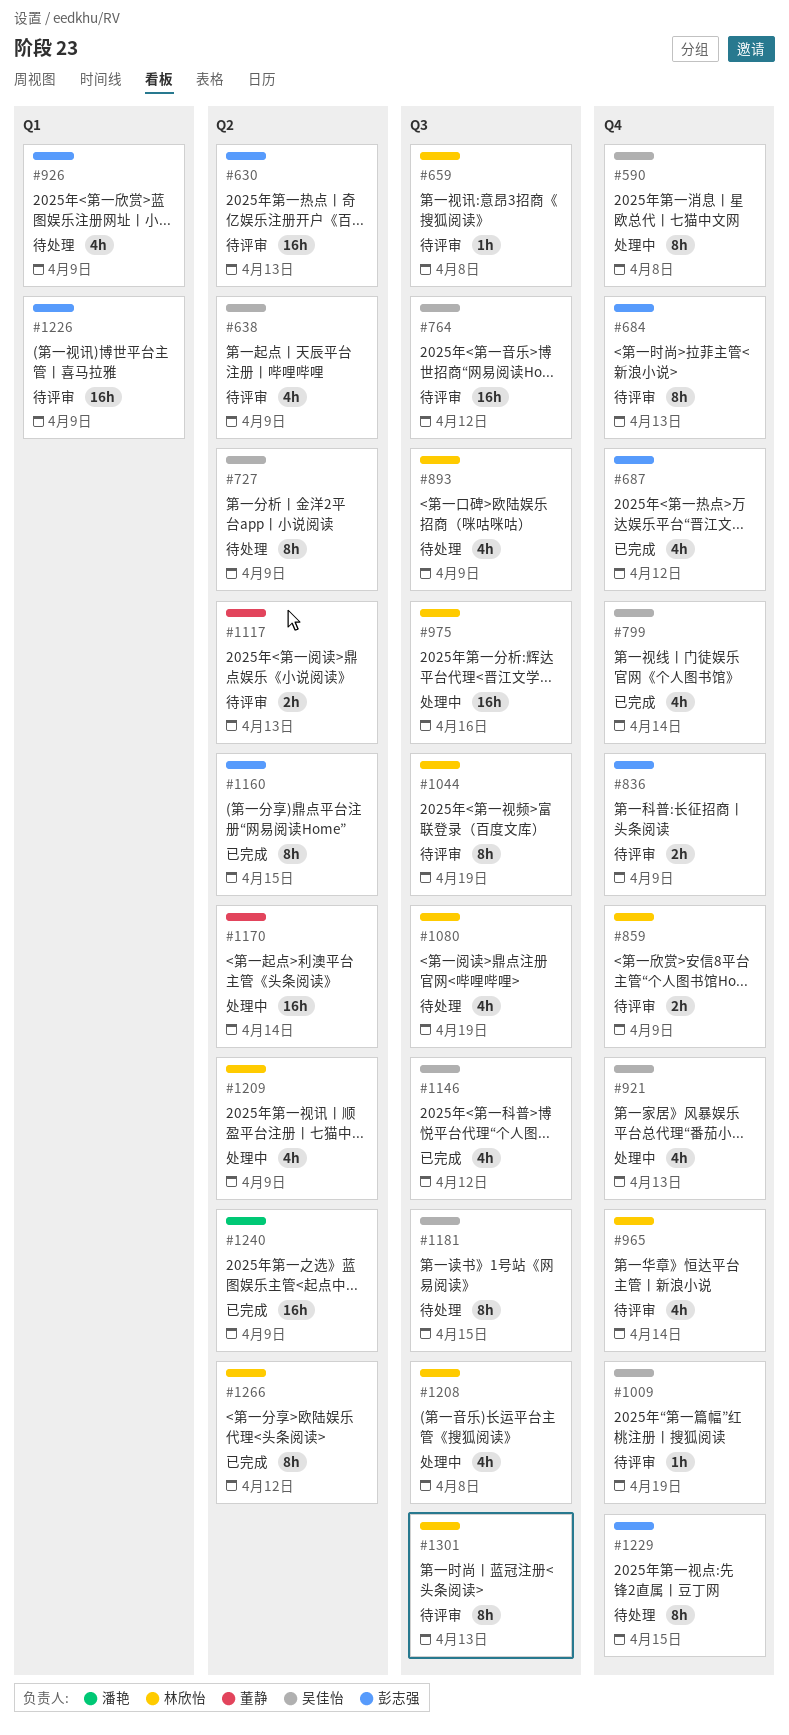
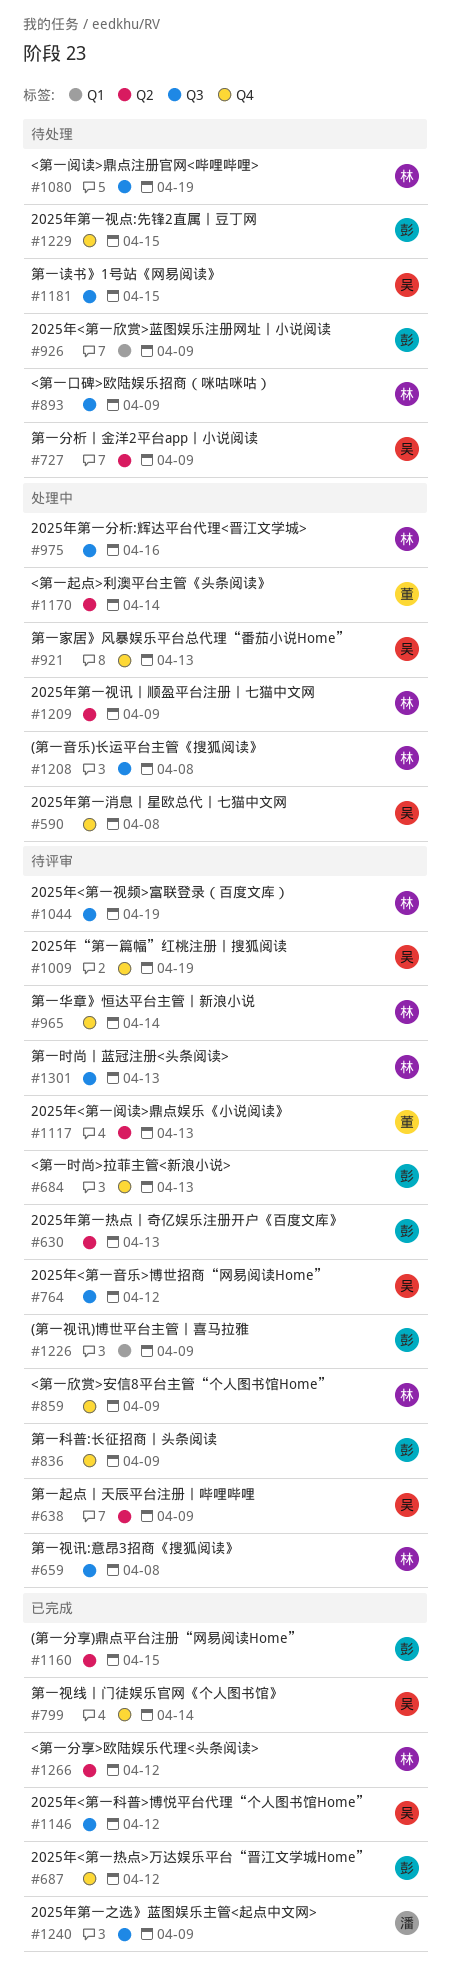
#1240, label: Q2 -> Q3

